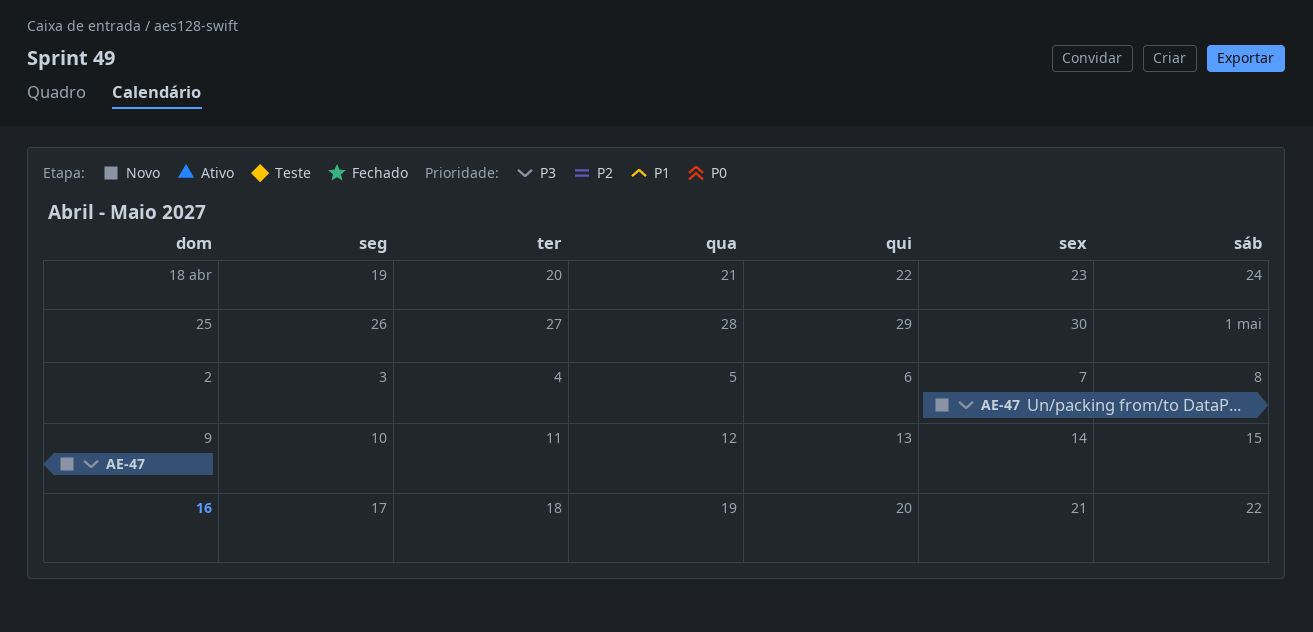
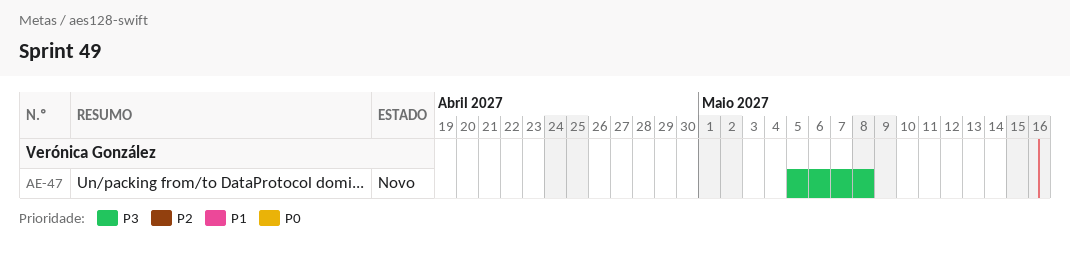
AE-47, start: May 7 -> May 5
AE-47, due: May 9 -> May 8

